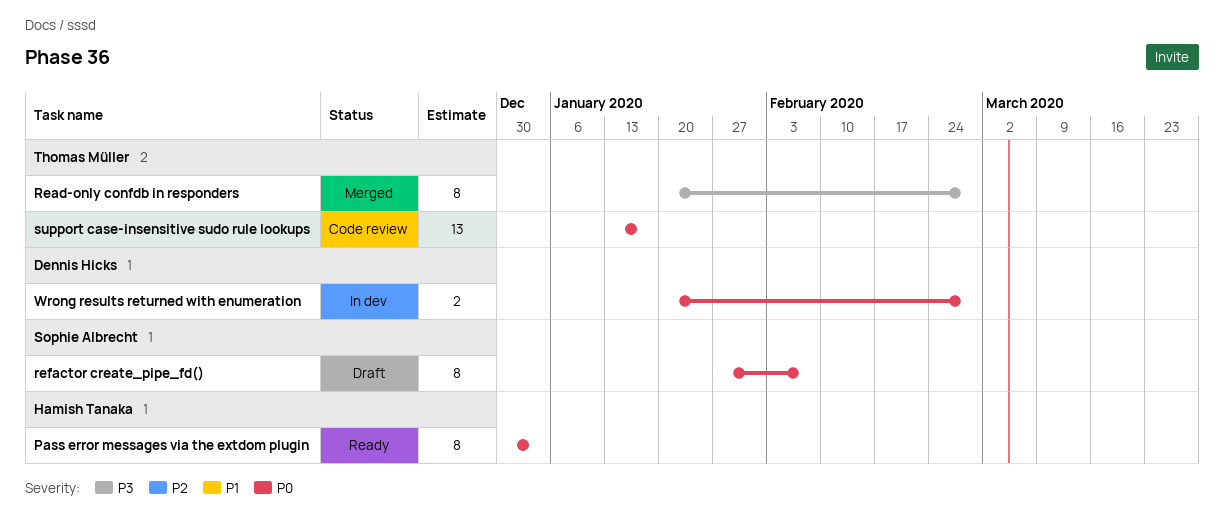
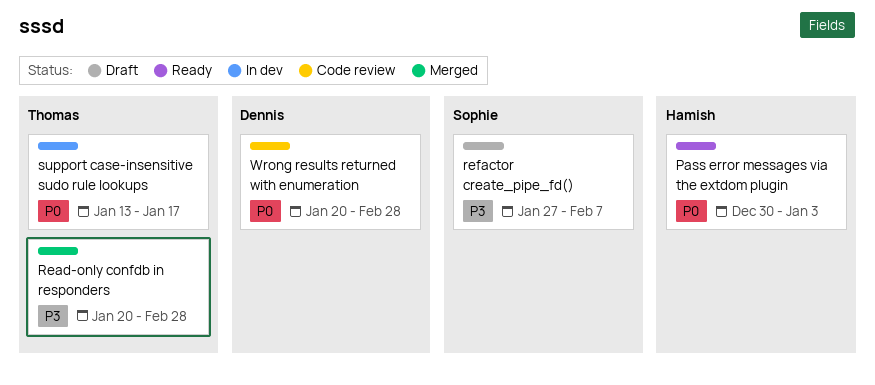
refactor create_pipe_fd(), priority: P0 -> P3
support case-insensitive sudo rule lookups, status: Code review -> In dev
Wrong results returned with enumeration, status: In dev -> Code review

